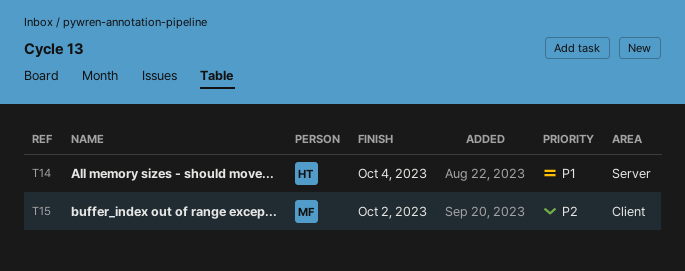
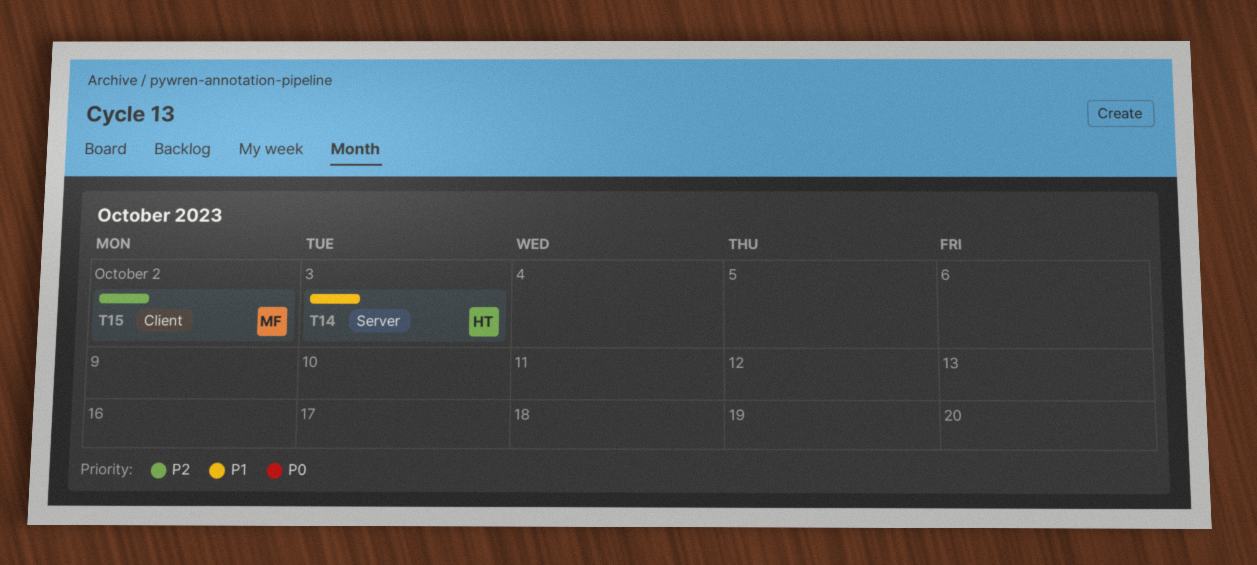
T14, due: Oct 4 -> Oct 3

